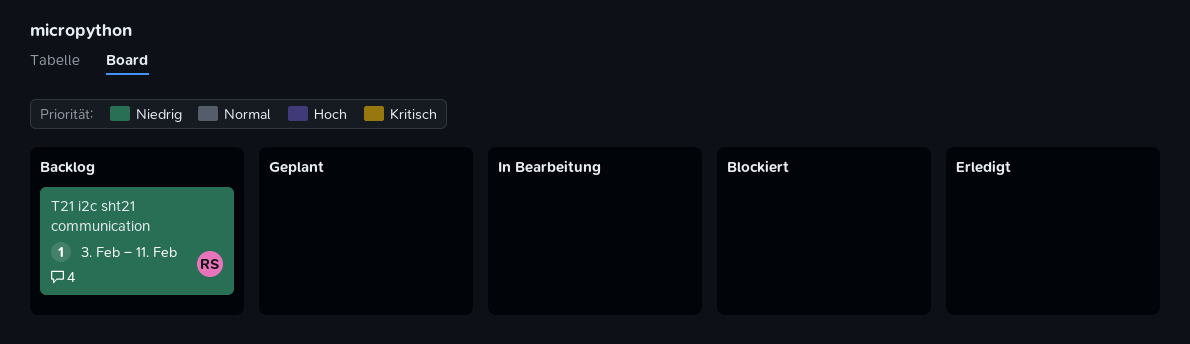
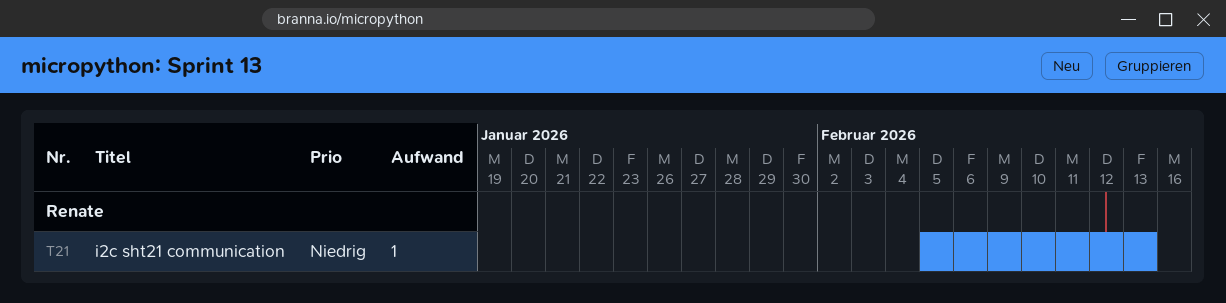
T21, start: Feb 3 -> Feb 5
T21, due: Feb 11 -> Feb 13

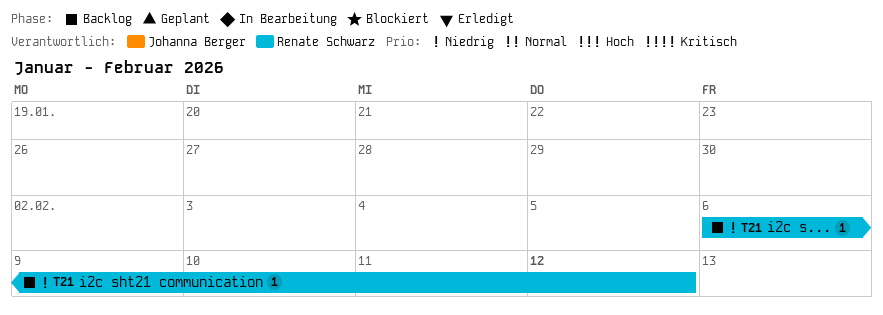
T21, start: Feb 5 -> Feb 6
T21, due: Feb 13 -> Feb 12

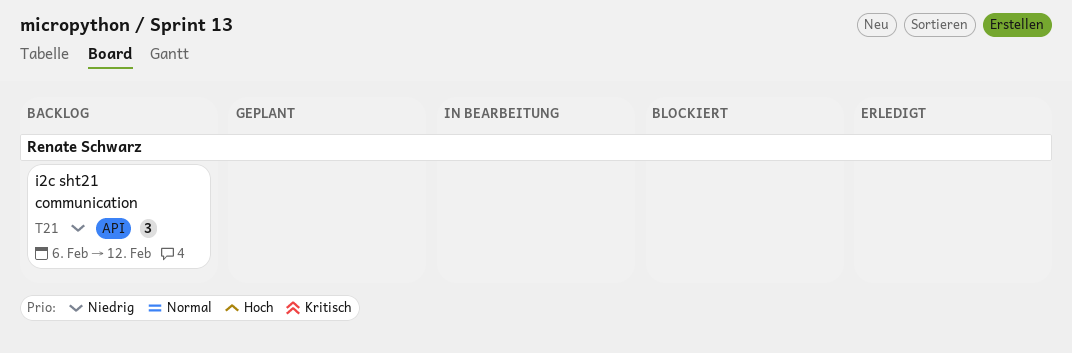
T21, estimate: 1 -> 3

